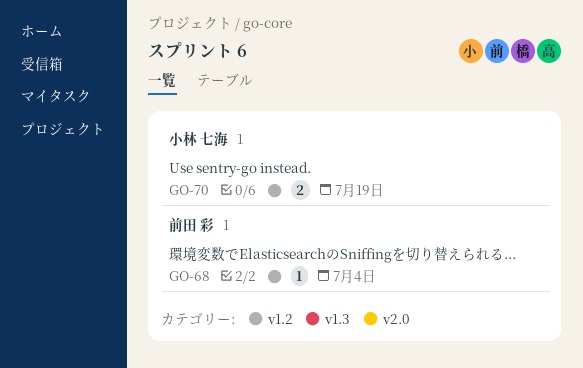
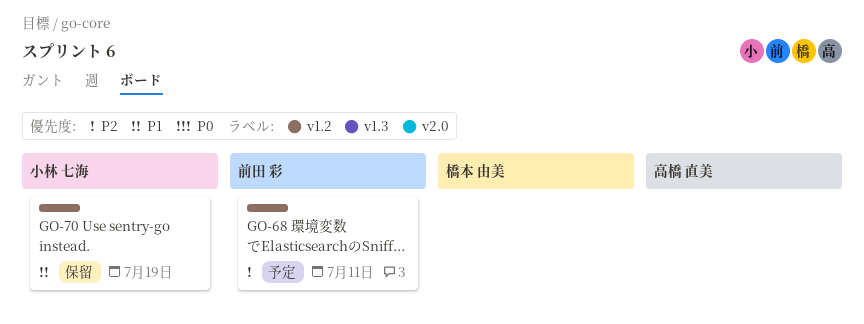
GO-68, due: Jul 4 -> Jul 11

